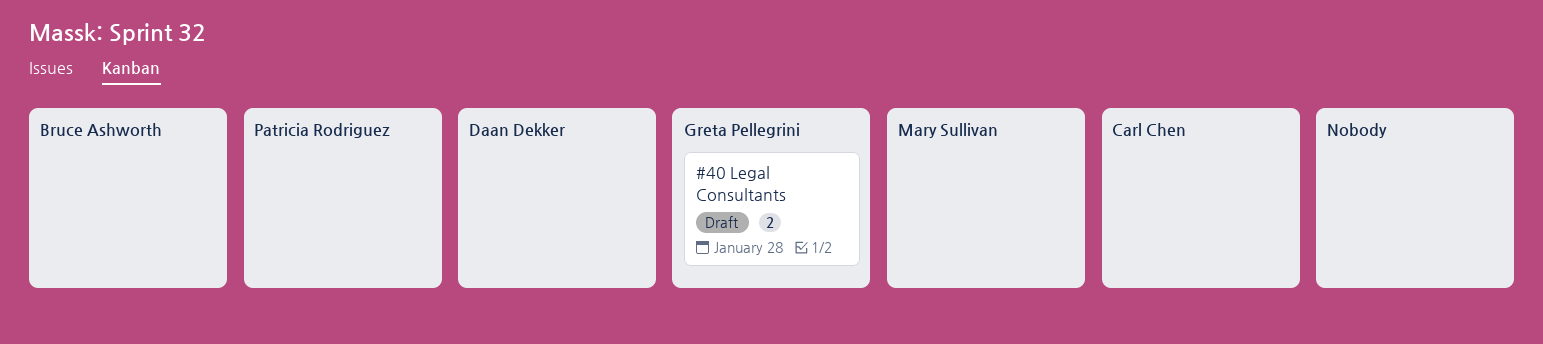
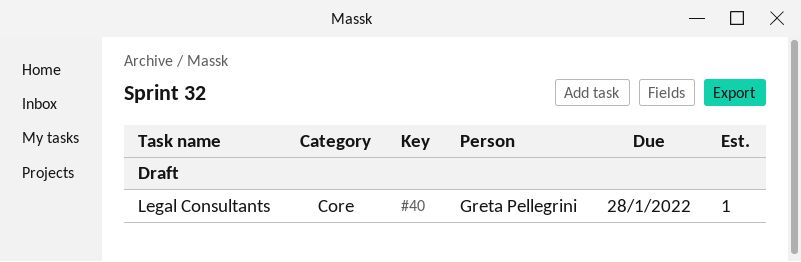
#40, estimate: 2 -> 1

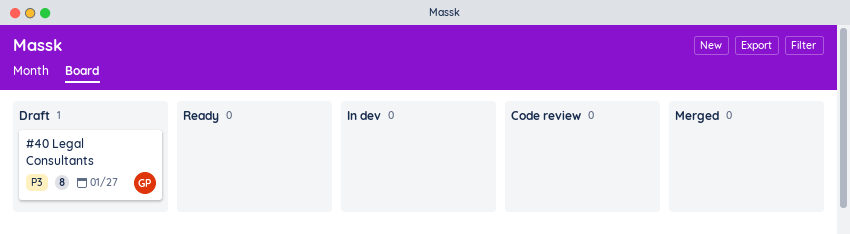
#40, estimate: 1 -> 8
#40, due: Jan 28 -> Jan 27

